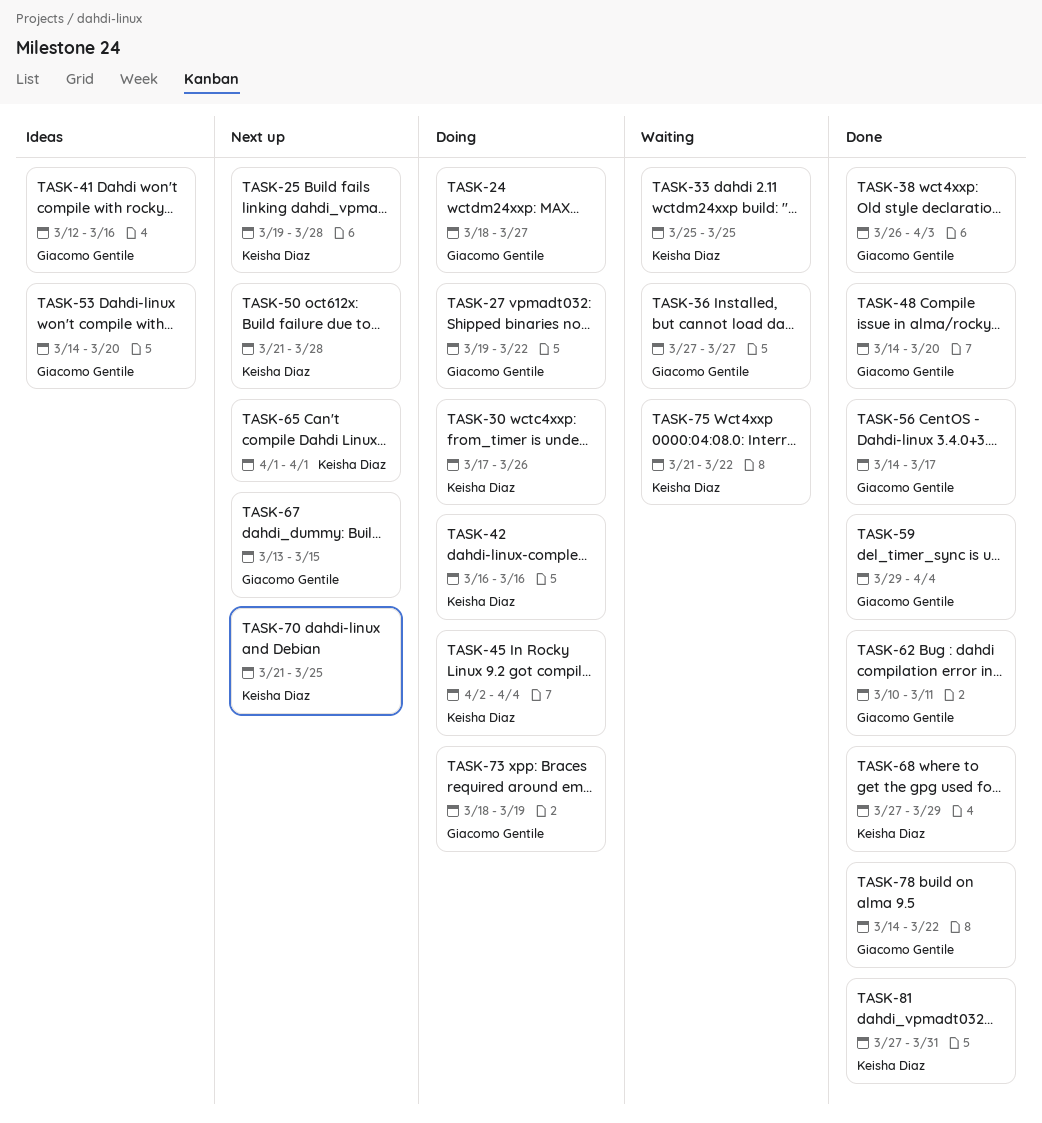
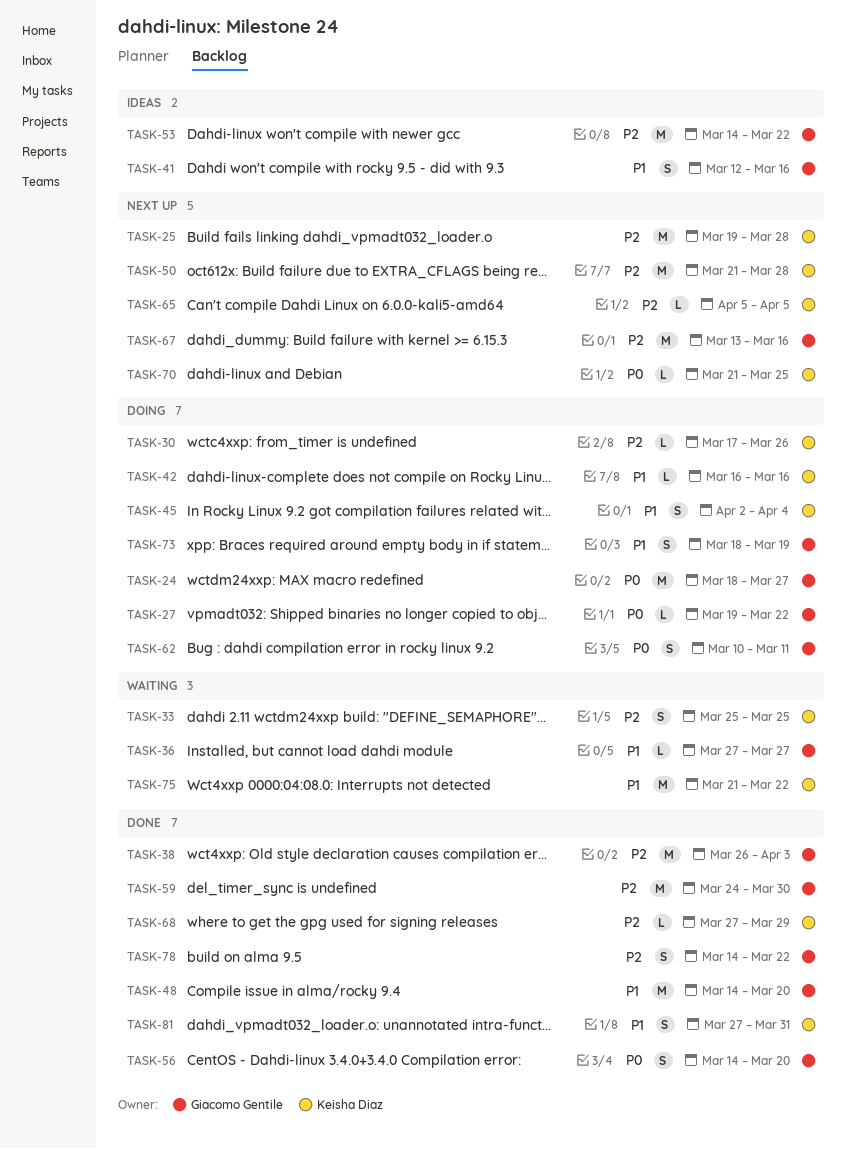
TASK-53, due: Mar 20 -> Mar 22
TASK-56, due: Mar 17 -> Mar 20
TASK-59, start: Mar 29 -> Mar 24
TASK-59, due: Apr 4 -> Mar 30
TASK-62, status: Done -> Doing
TASK-65, start: Apr 1 -> Apr 5
TASK-65, due: Apr 1 -> Apr 5
TASK-67, due: Mar 15 -> Mar 16

